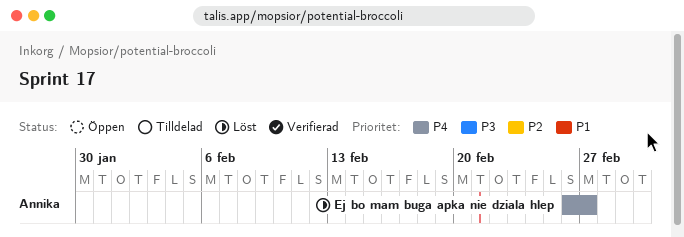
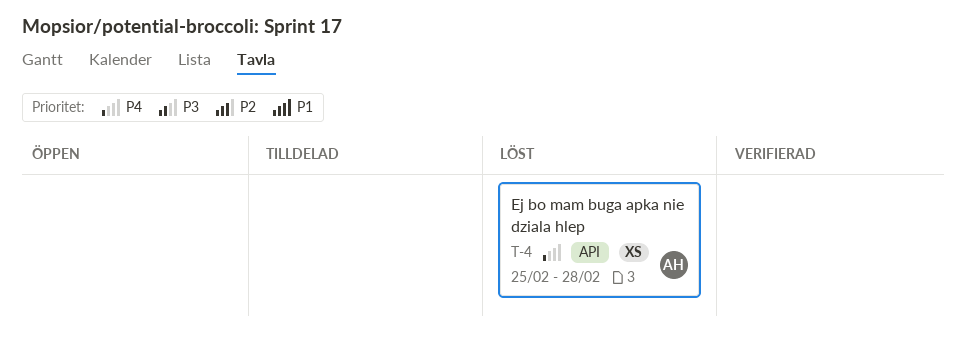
Ej bo mam buga apka nie dziala hlep, start: Feb 26 -> Feb 25
Ej bo mam buga apka nie dziala hlep, due: Feb 27 -> Feb 28

